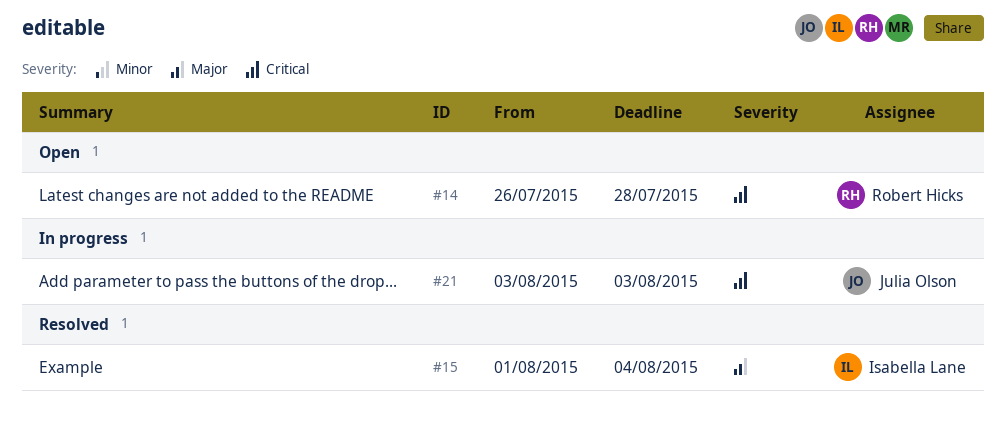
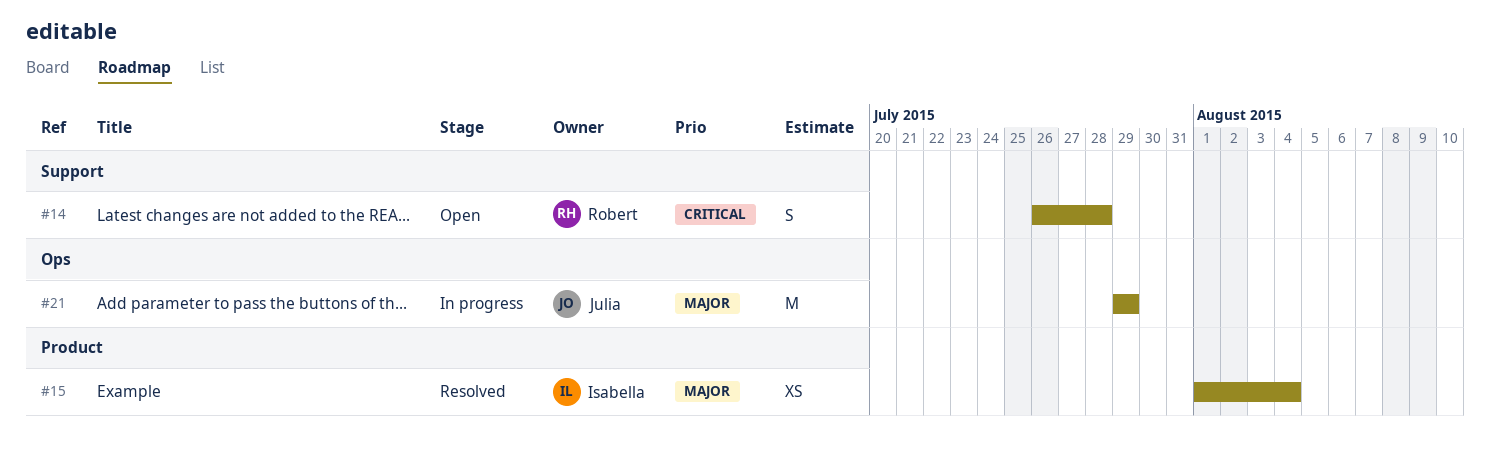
#21, priority: Critical -> Major
#21, start: Aug 3 -> Jul 29
#21, due: Aug 3 -> Jul 29

